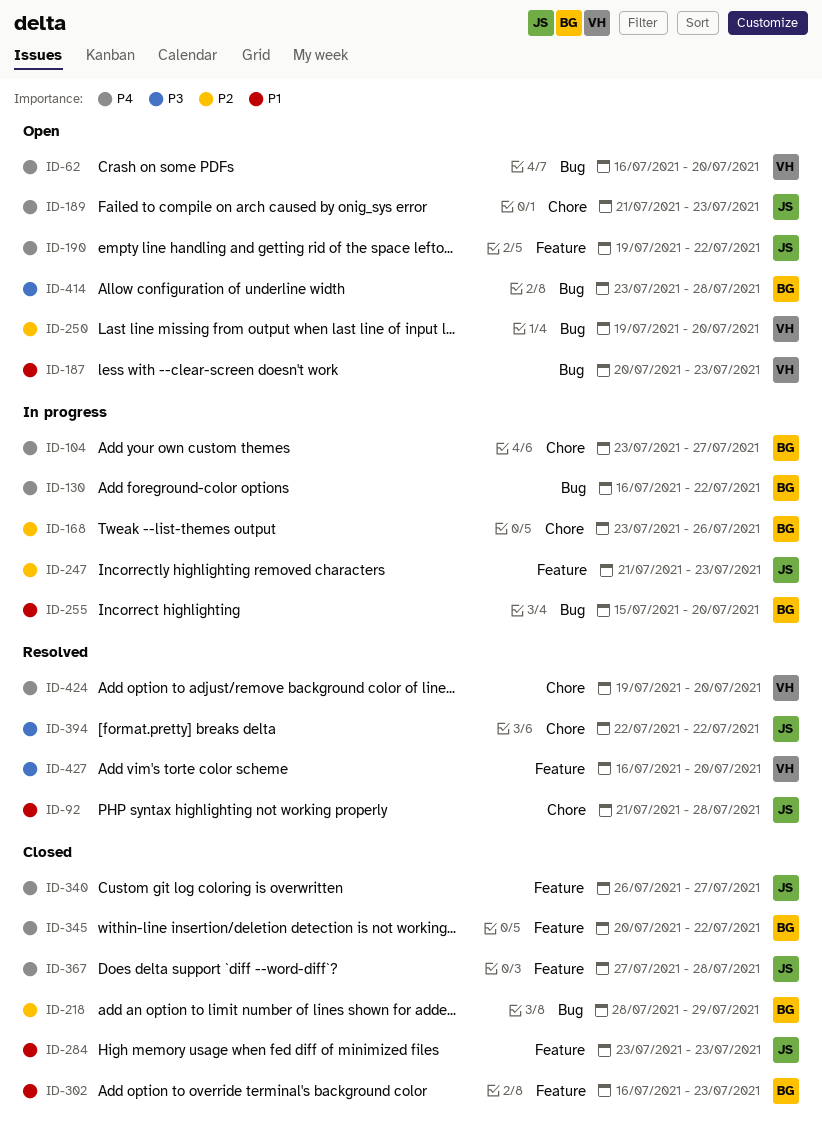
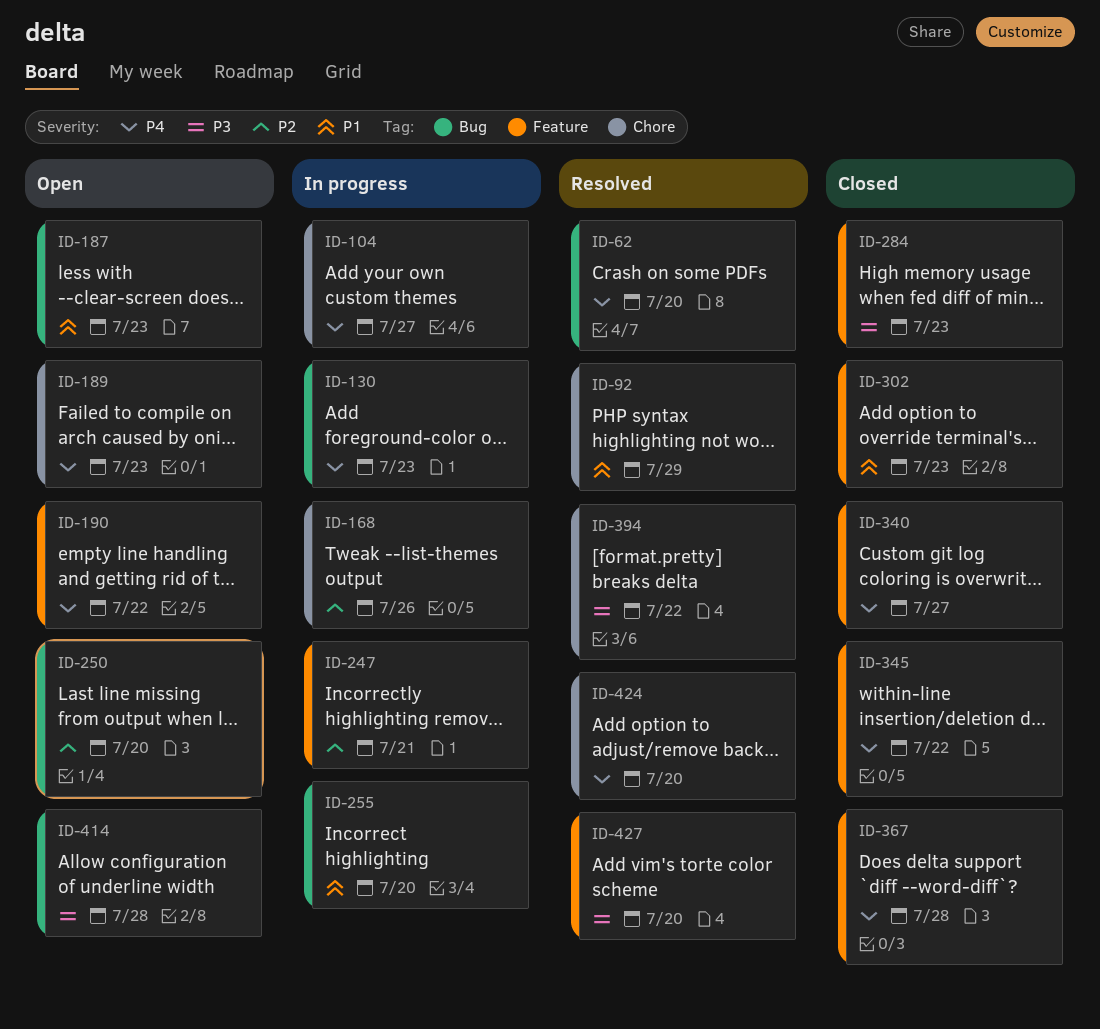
ID-62, status: Open -> Resolved
ID-92, due: Jul 28 -> Jul 29
ID-130, due: Jul 22 -> Jul 23
ID-218: present -> none
ID-247, due: Jul 23 -> Jul 21
ID-284, priority: P1 -> P3

